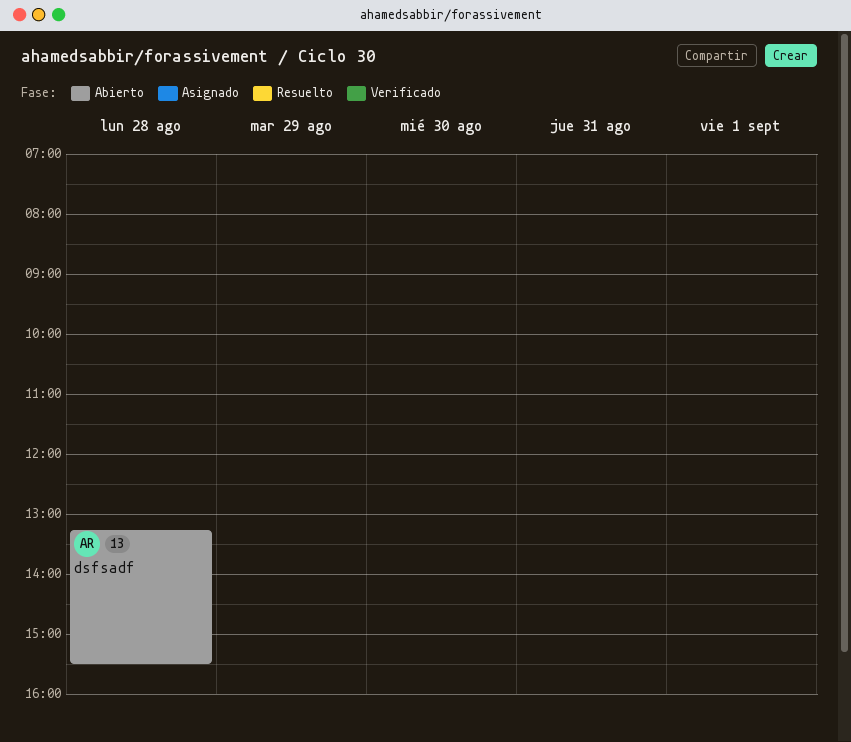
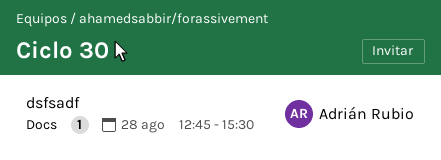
dsfsadf, estimate: 13 -> 1
dsfsadf, begins: 13:15 -> 12:45

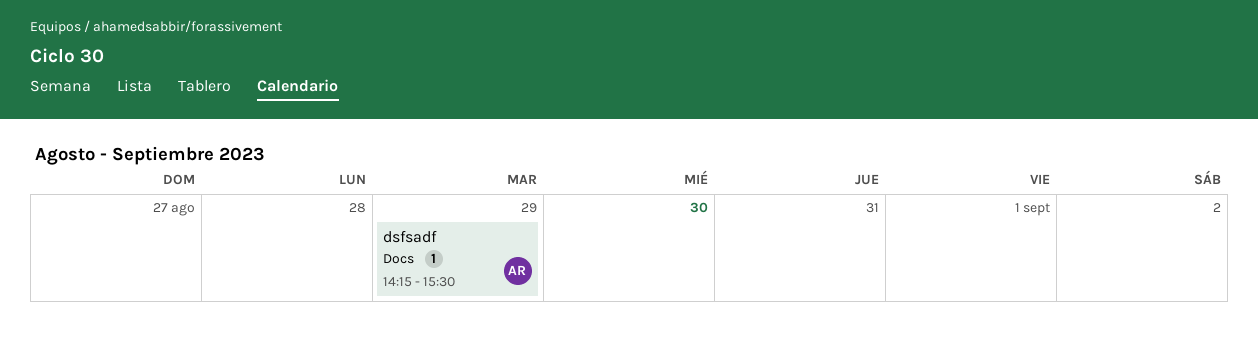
dsfsadf, day: Aug 28 -> Aug 29
dsfsadf, begins: 12:45 -> 14:15

